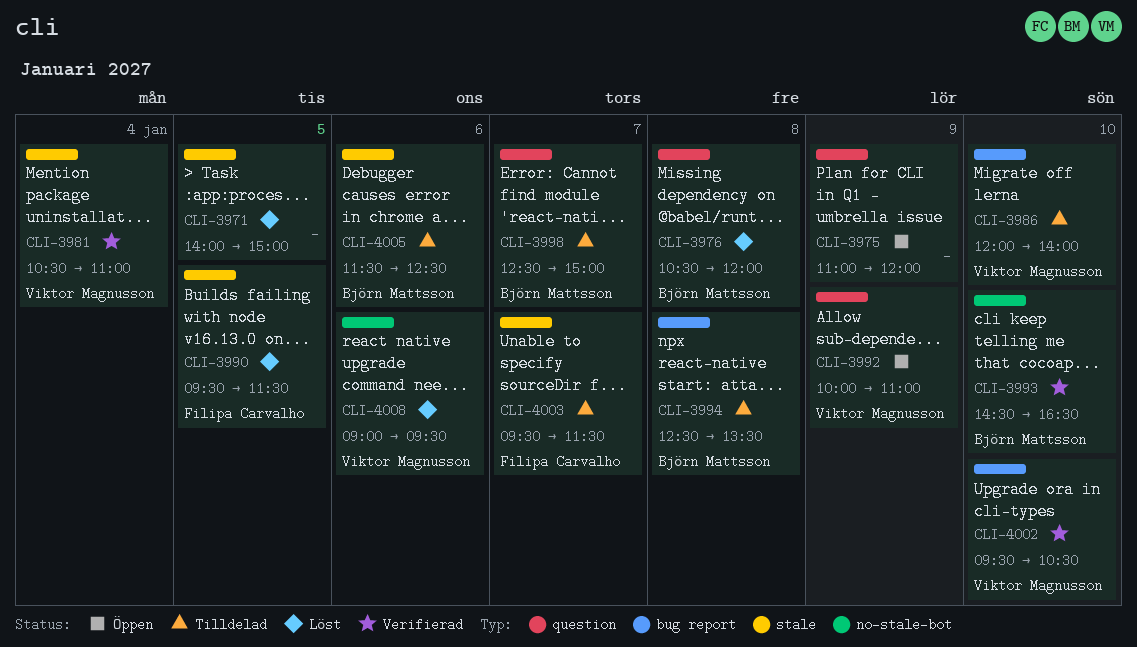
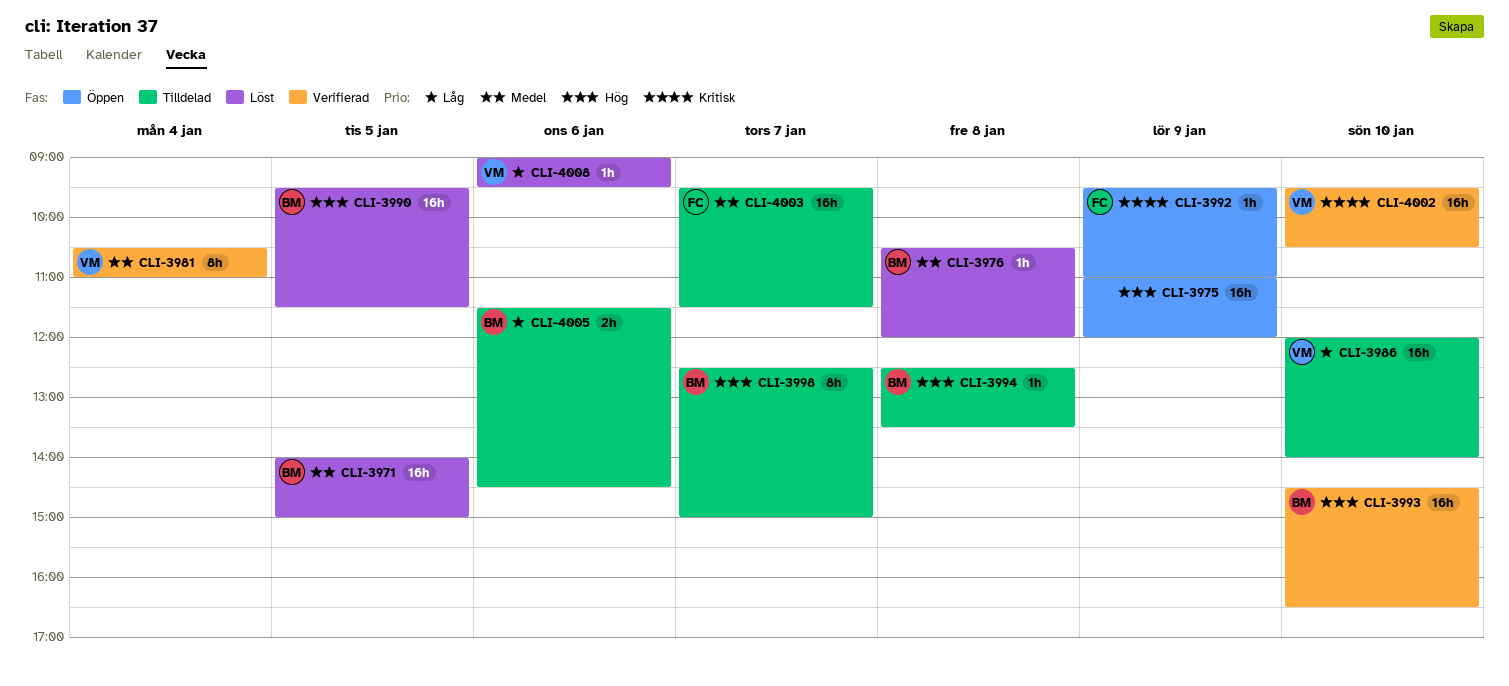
CLI-3971, owner: none -> Björn Mattsson
CLI-3990, owner: Filipa Carvalho -> Björn Mattsson
CLI-3992, owner: Viktor Magnusson -> Filipa Carvalho
CLI-3992, begins: 10:00 -> 09:30
CLI-4005, ends: 12:30 -> 14:30

